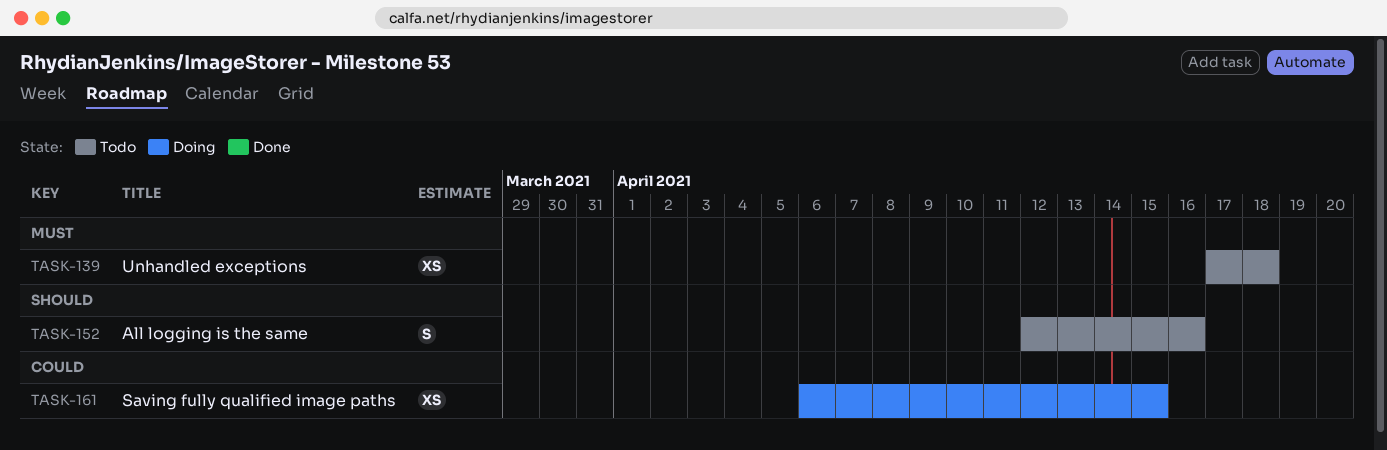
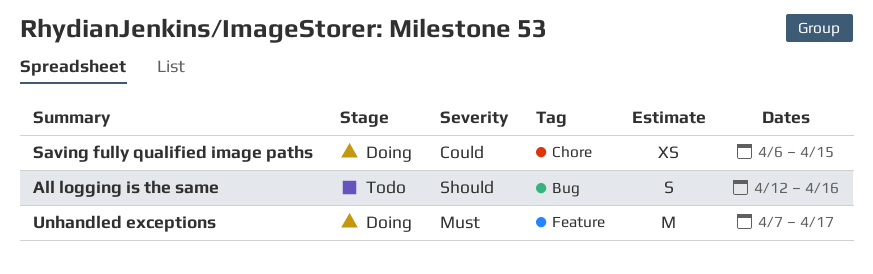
Unhandled exceptions, status: Todo -> Doing
Unhandled exceptions, estimate: XS -> M
Unhandled exceptions, start: Apr 17 -> Apr 7
Unhandled exceptions, due: Apr 18 -> Apr 17

